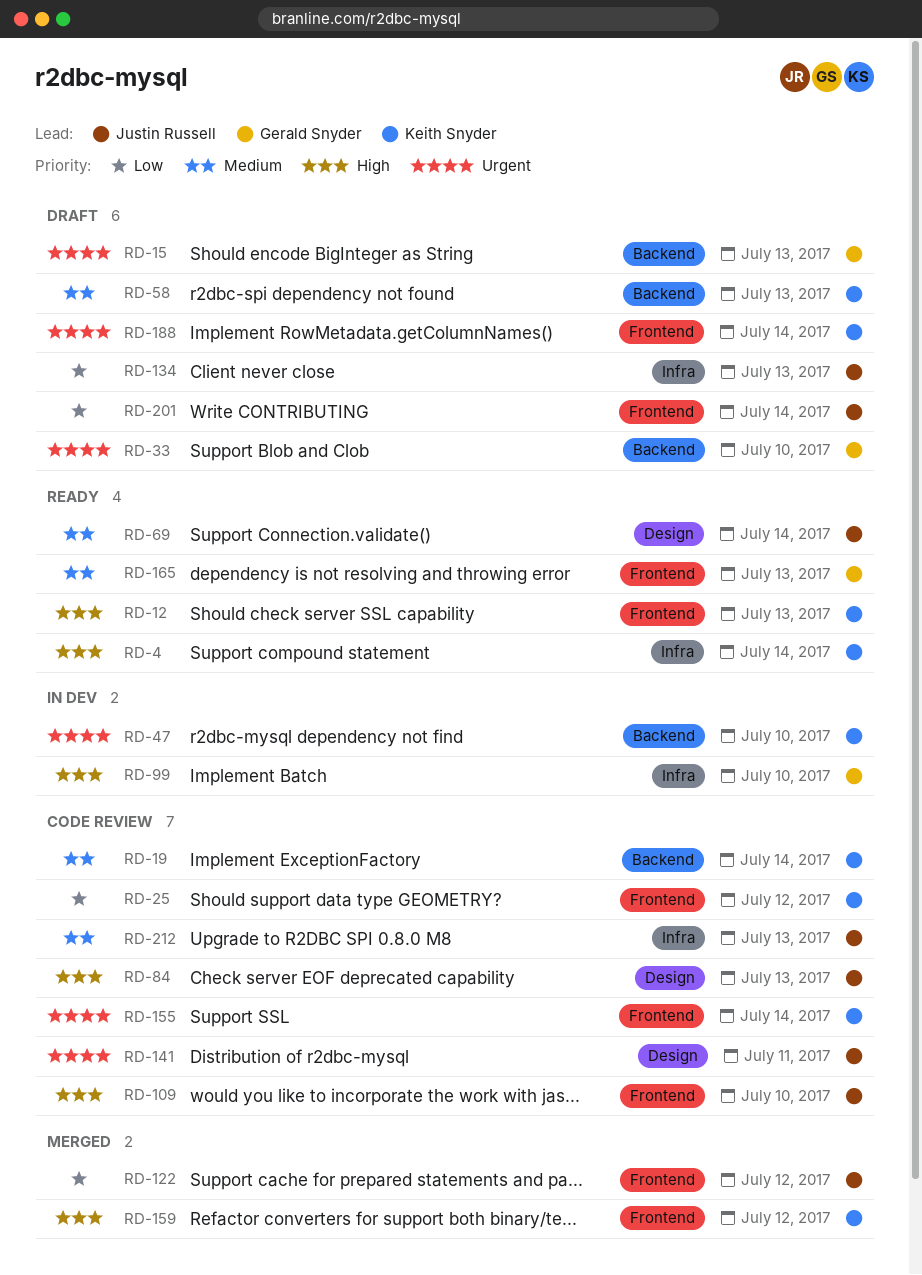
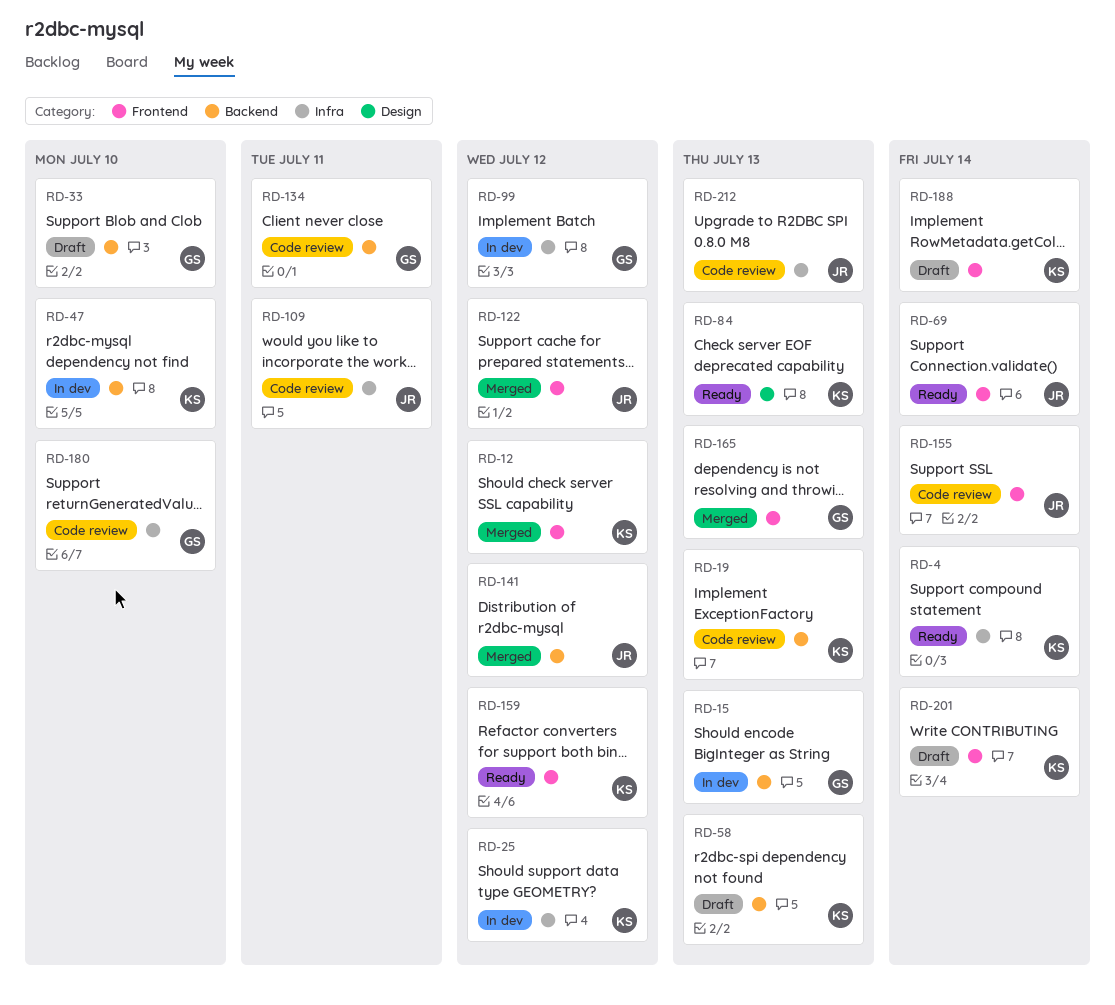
RD-12, status: Ready -> Merged
RD-12, due: Jul 13 -> Jul 12
RD-15, status: Draft -> In dev
RD-19, due: Jul 14 -> Jul 13
RD-25, status: Code review -> In dev
RD-25, label: Frontend -> Infra
RD-69, label: Design -> Frontend
RD-84, status: Code review -> Ready
RD-84, owner: Justin Russell -> Keith Snyder
RD-99, due: Jul 10 -> Jul 12
RD-109, label: Frontend -> Infra
RD-109, due: Jul 10 -> Jul 11
RD-134, status: Draft -> Code review
RD-134, owner: Justin Russell -> Gerald Snyder
RD-134, label: Infra -> Backend
RD-134, due: Jul 13 -> Jul 11
RD-141, status: Code review -> Merged
RD-141, label: Design -> Backend
RD-141, due: Jul 11 -> Jul 12
RD-155, owner: Keith Snyder -> Justin Russell
RD-159, status: Merged -> Ready
RD-165, status: Ready -> Merged
RD-180: none -> present
RD-201, owner: Justin Russell -> Keith Snyder

